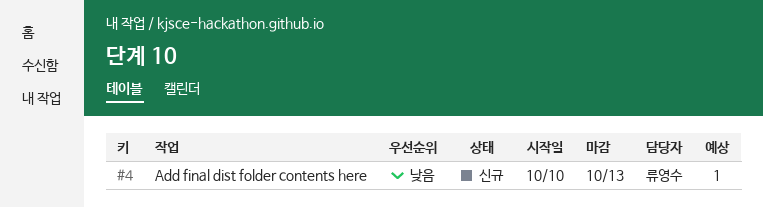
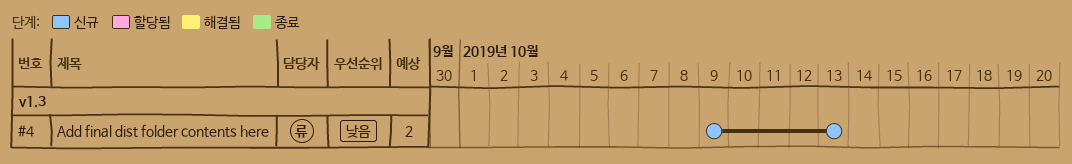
#4, estimate: 1 -> 2
#4, start: Oct 10 -> Oct 9

